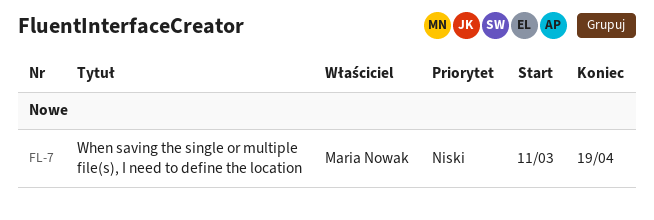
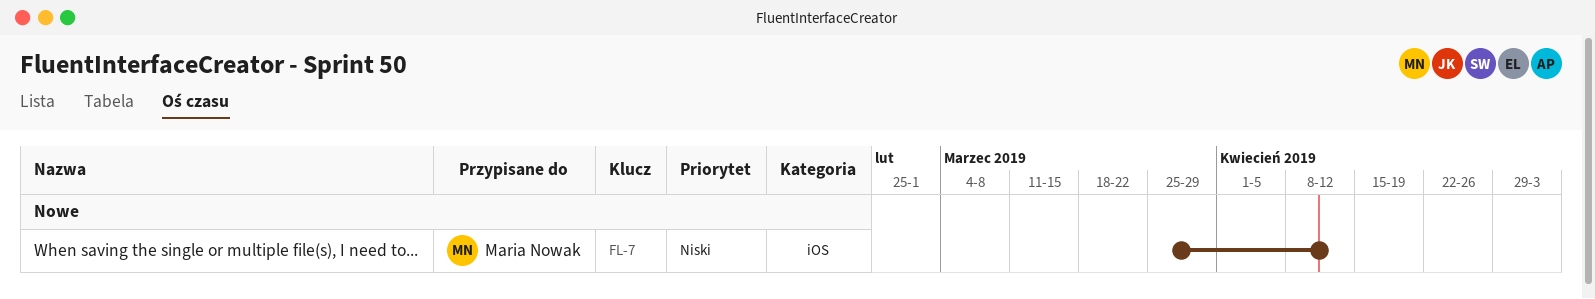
FL-7, start: Mar 11 -> Mar 25
FL-7, due: Apr 19 -> Apr 12

